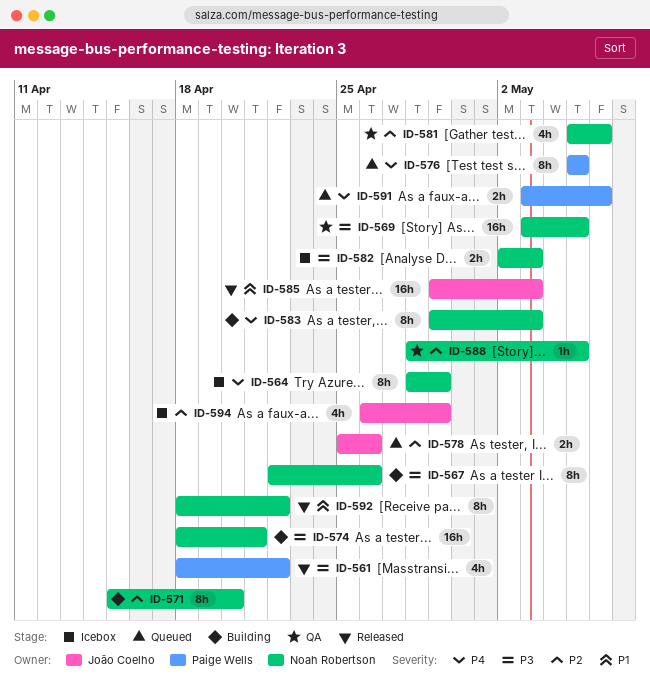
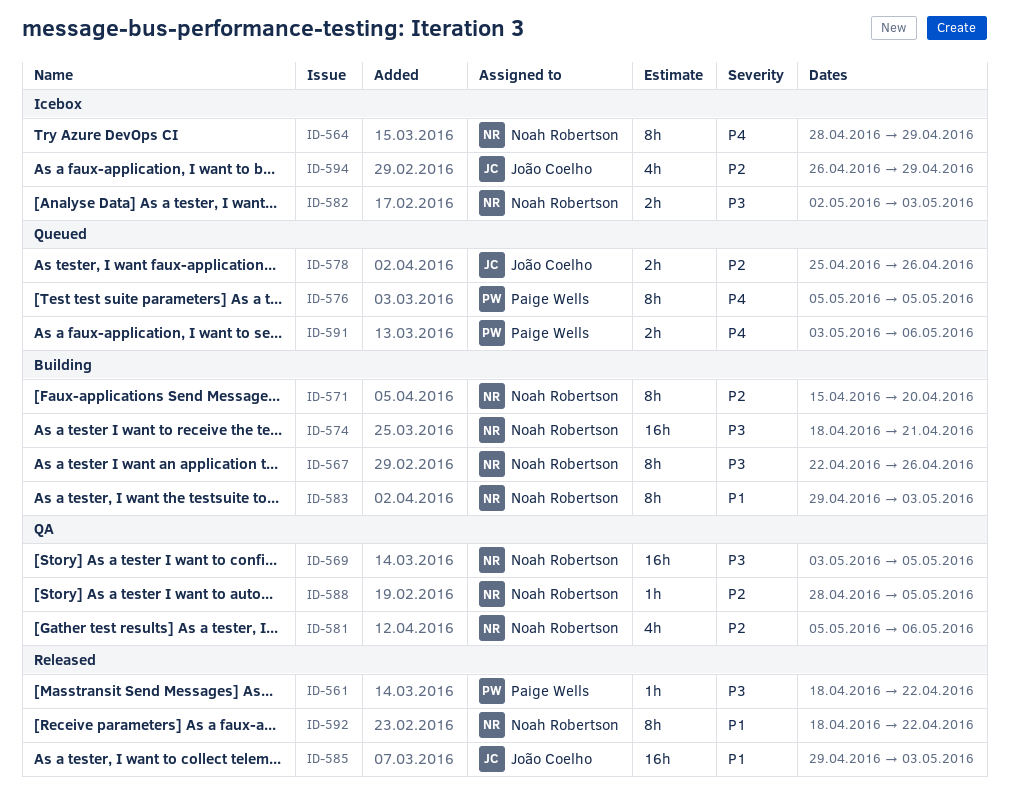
ID-561, estimate: 4h -> 1h
ID-583, priority: P4 -> P1

